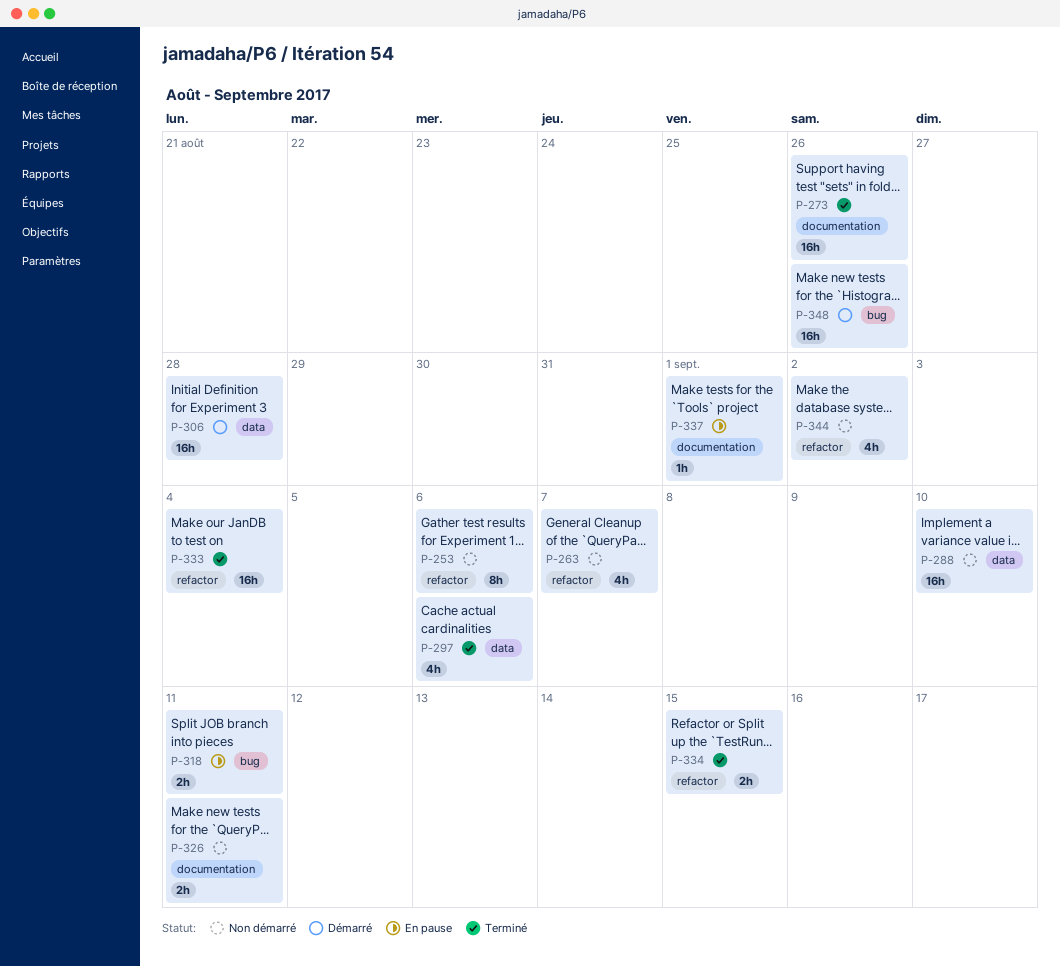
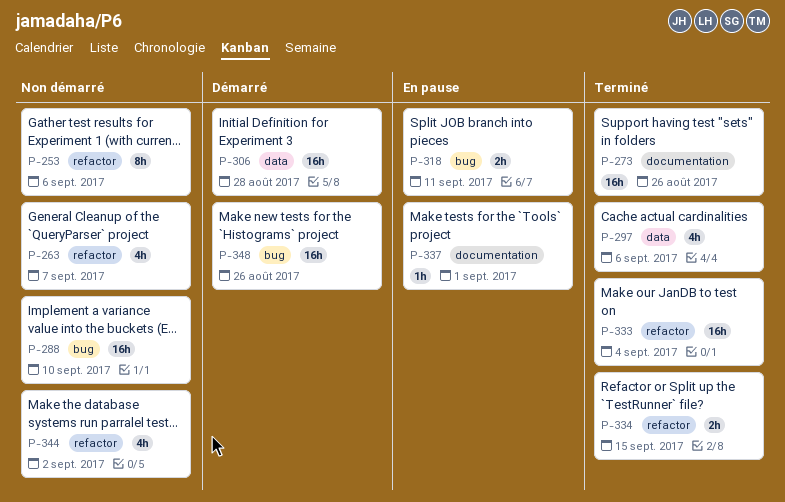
P-288, label: data -> bug
P-326: present -> none

